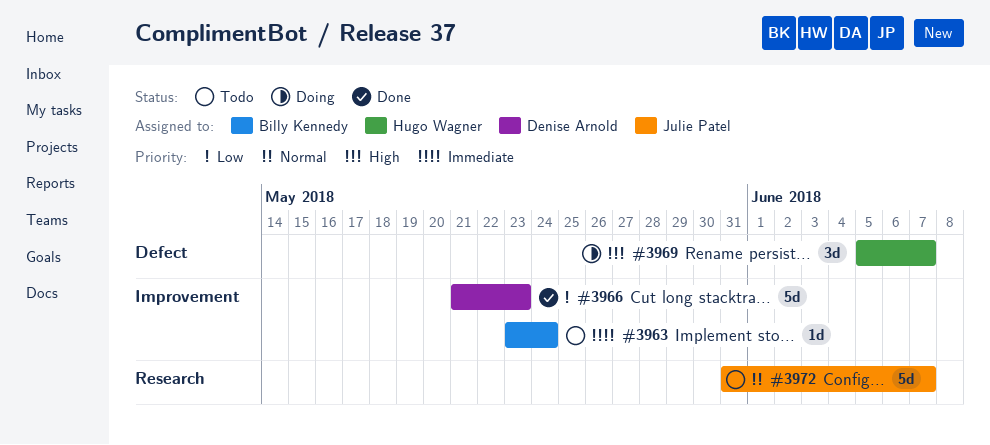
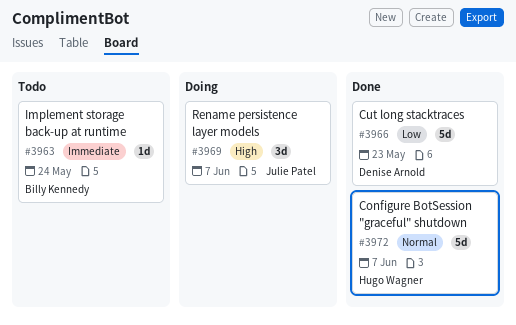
#3969, owner: Hugo Wagner -> Julie Patel
#3972, status: Todo -> Done
#3972, owner: Julie Patel -> Hugo Wagner

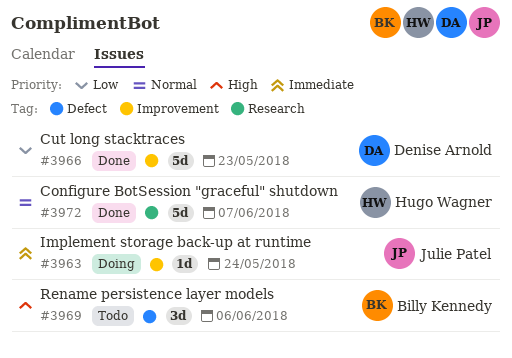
#3963, status: Todo -> Doing
#3963, owner: Billy Kennedy -> Julie Patel
#3969, status: Doing -> Todo
#3969, owner: Julie Patel -> Billy Kennedy
#3969, due: Jun 7 -> Jun 6

